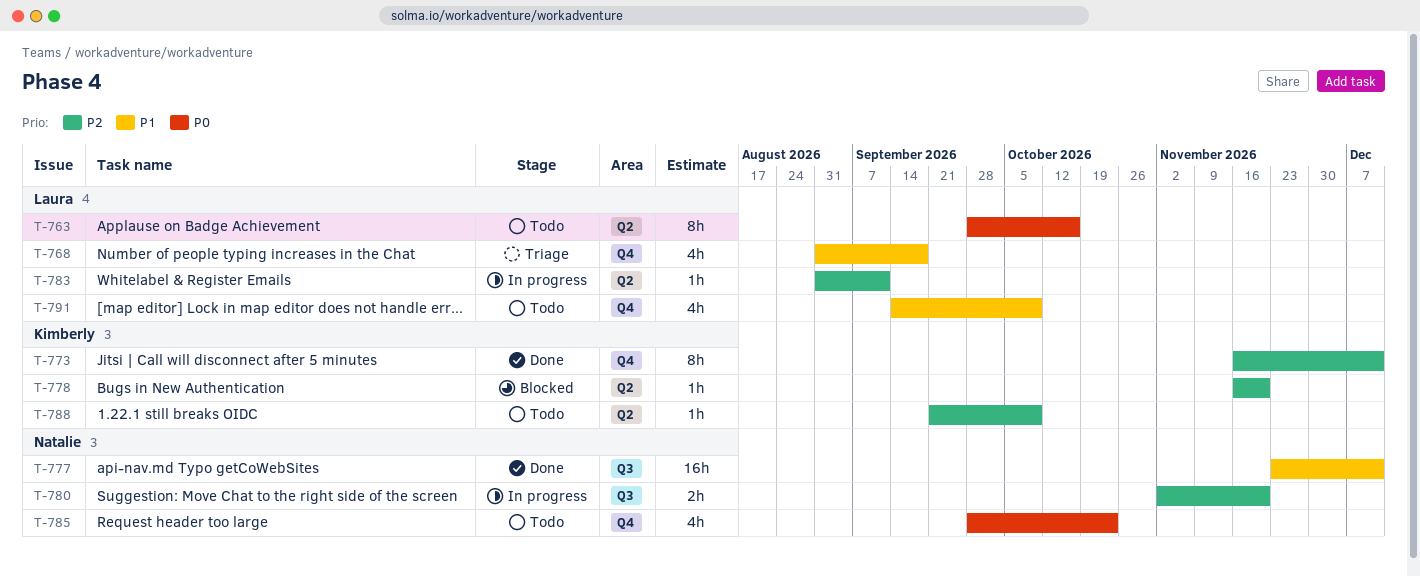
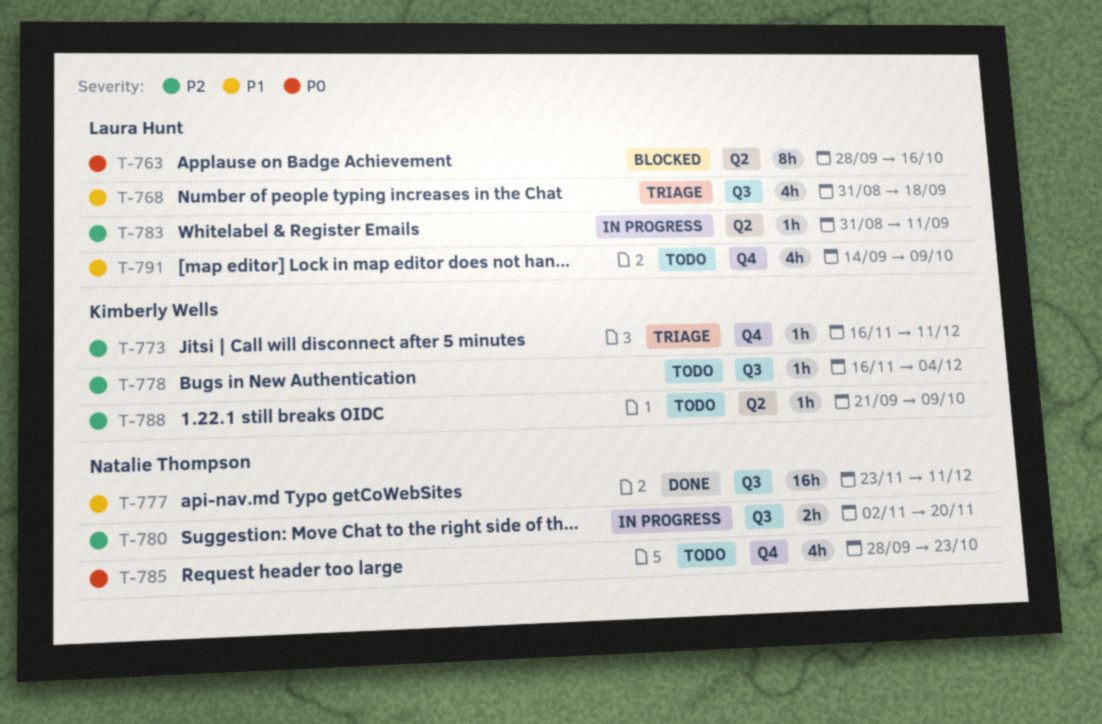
T-763, status: Todo -> Blocked
T-768, label: Q4 -> Q3
T-773, status: Done -> Triage
T-773, estimate: 8h -> 1h
T-778, status: Blocked -> Todo
T-778, label: Q2 -> Q3
T-778, due: Nov 20 -> Dec 4

